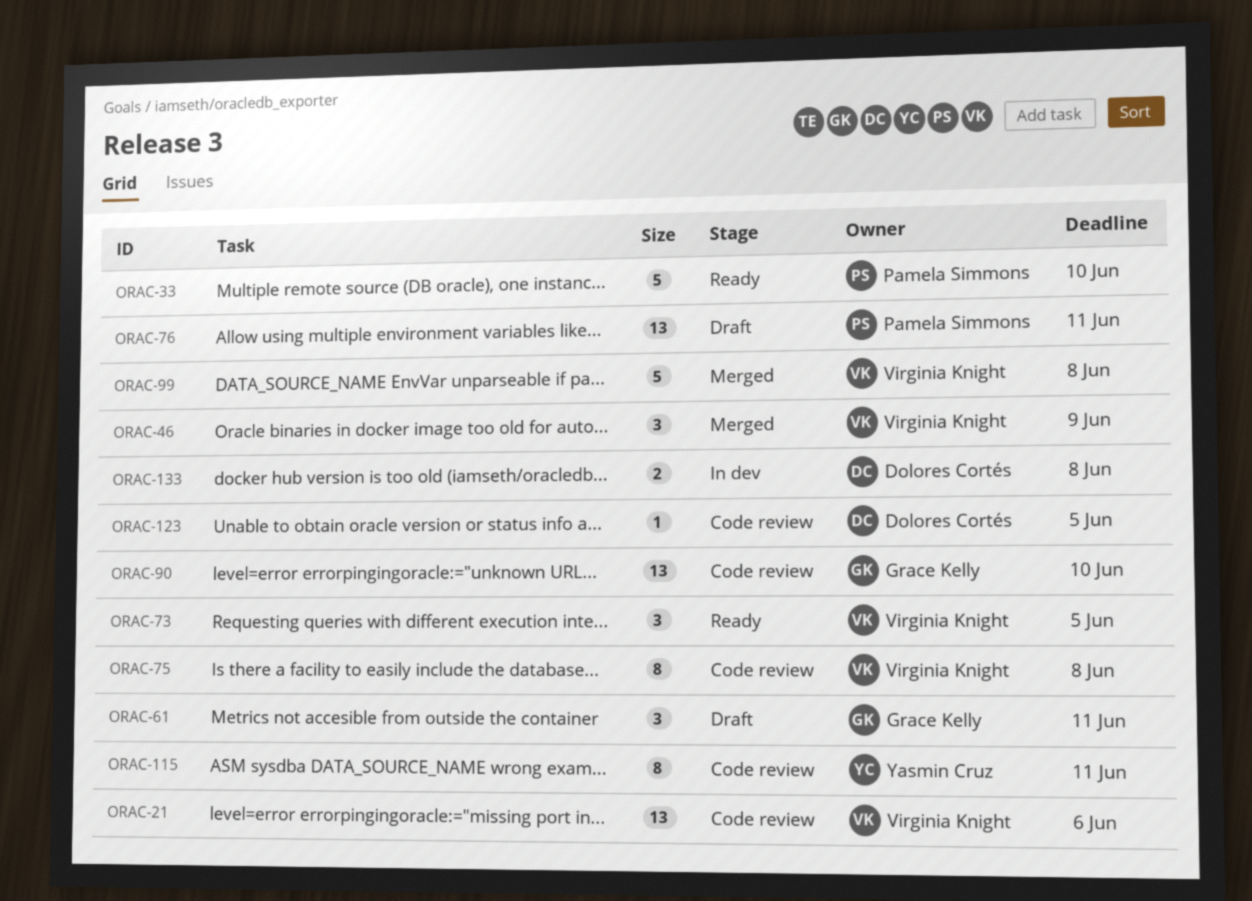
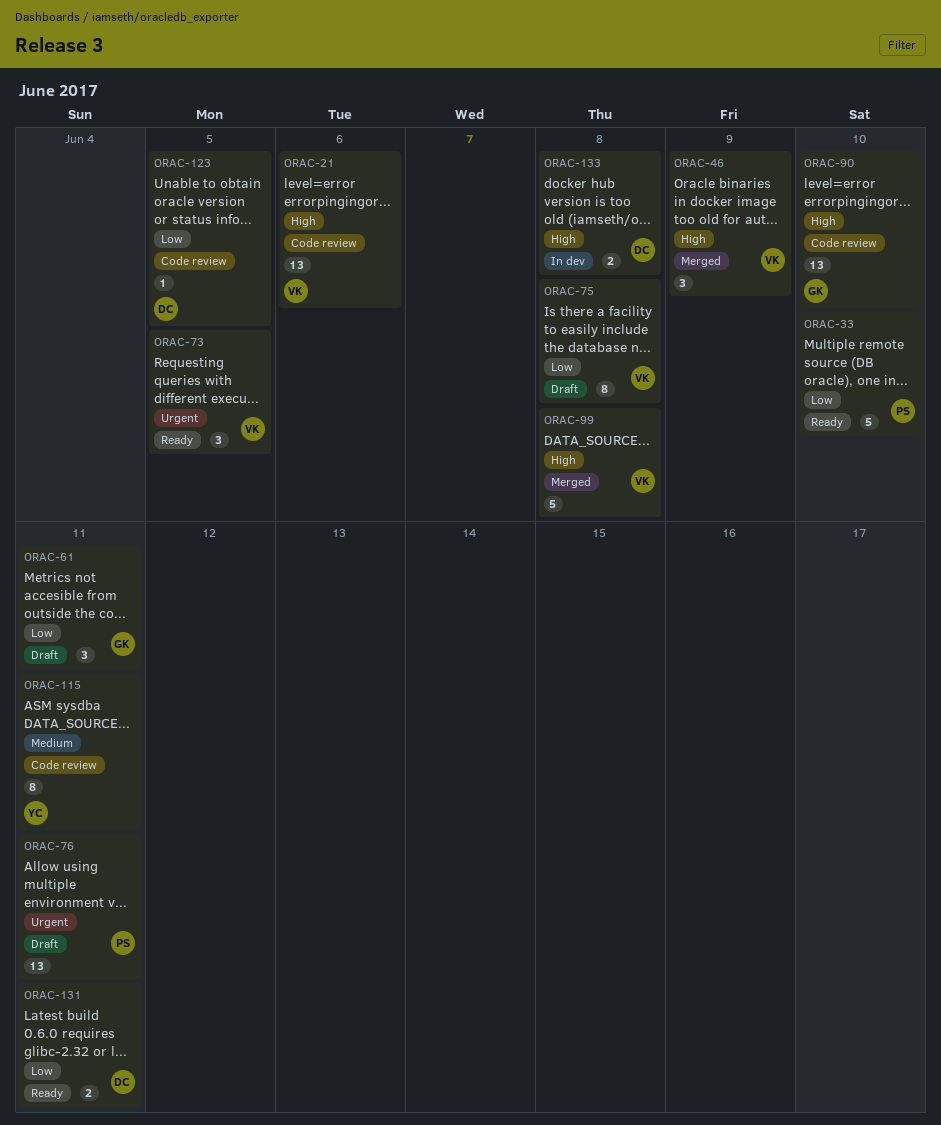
ORAC-75, status: Code review -> Draft
ORAC-131: none -> present

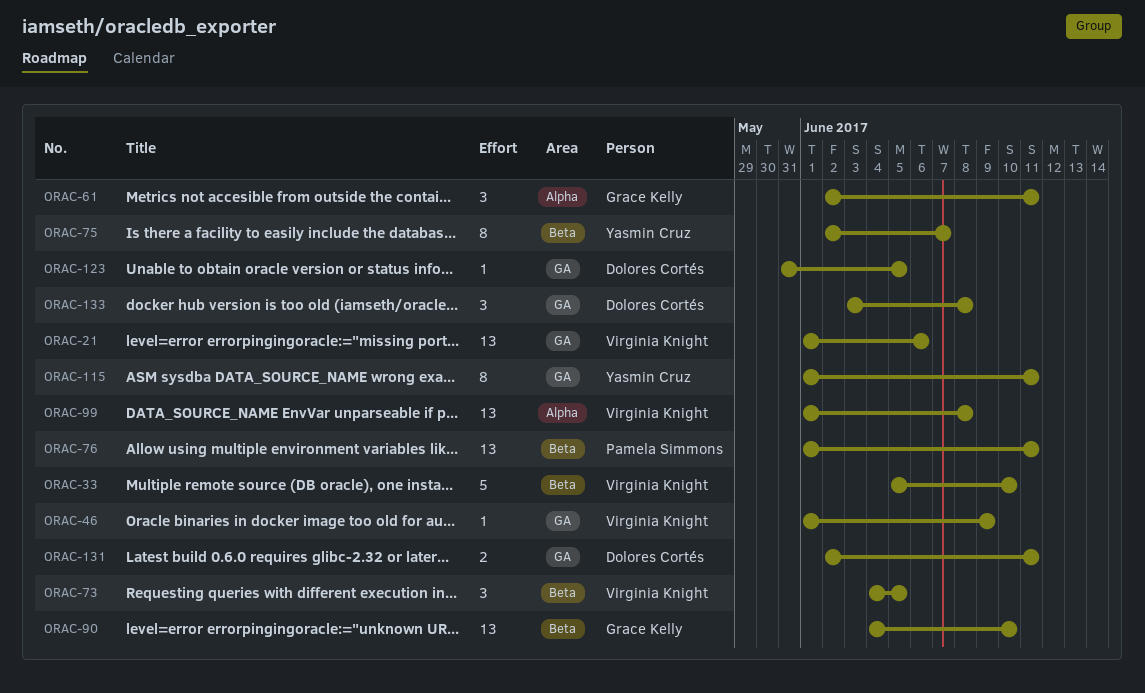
ORAC-33, owner: Pamela Simmons -> Virginia Knight
ORAC-46, estimate: 3 -> 1
ORAC-75, owner: Virginia Knight -> Yasmin Cruz
ORAC-75, due: Jun 8 -> Jun 7
ORAC-99, estimate: 5 -> 13
ORAC-133, estimate: 2 -> 3

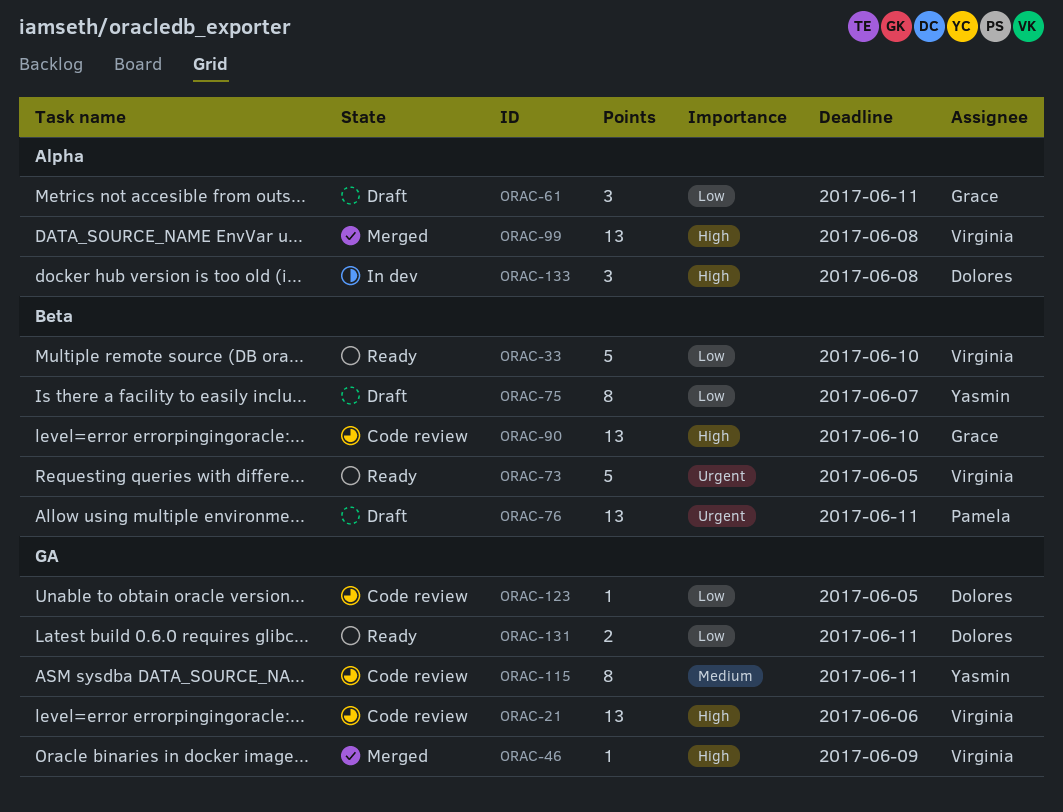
ORAC-73, estimate: 3 -> 5
ORAC-133, label: GA -> Alpha

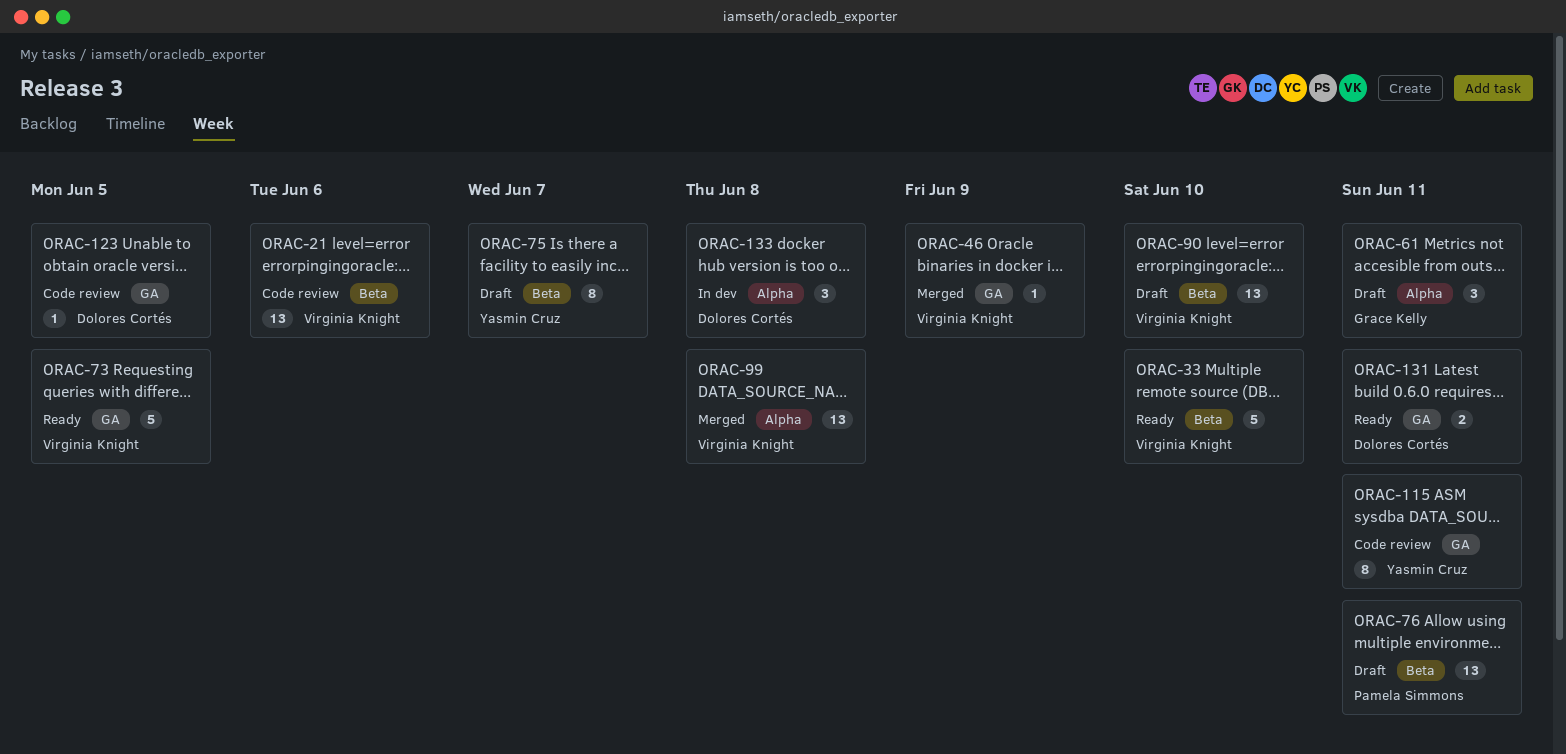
ORAC-21, label: GA -> Beta
ORAC-73, label: Beta -> GA
ORAC-90, status: Code review -> Draft
ORAC-90, owner: Grace Kelly -> Virginia Knight

